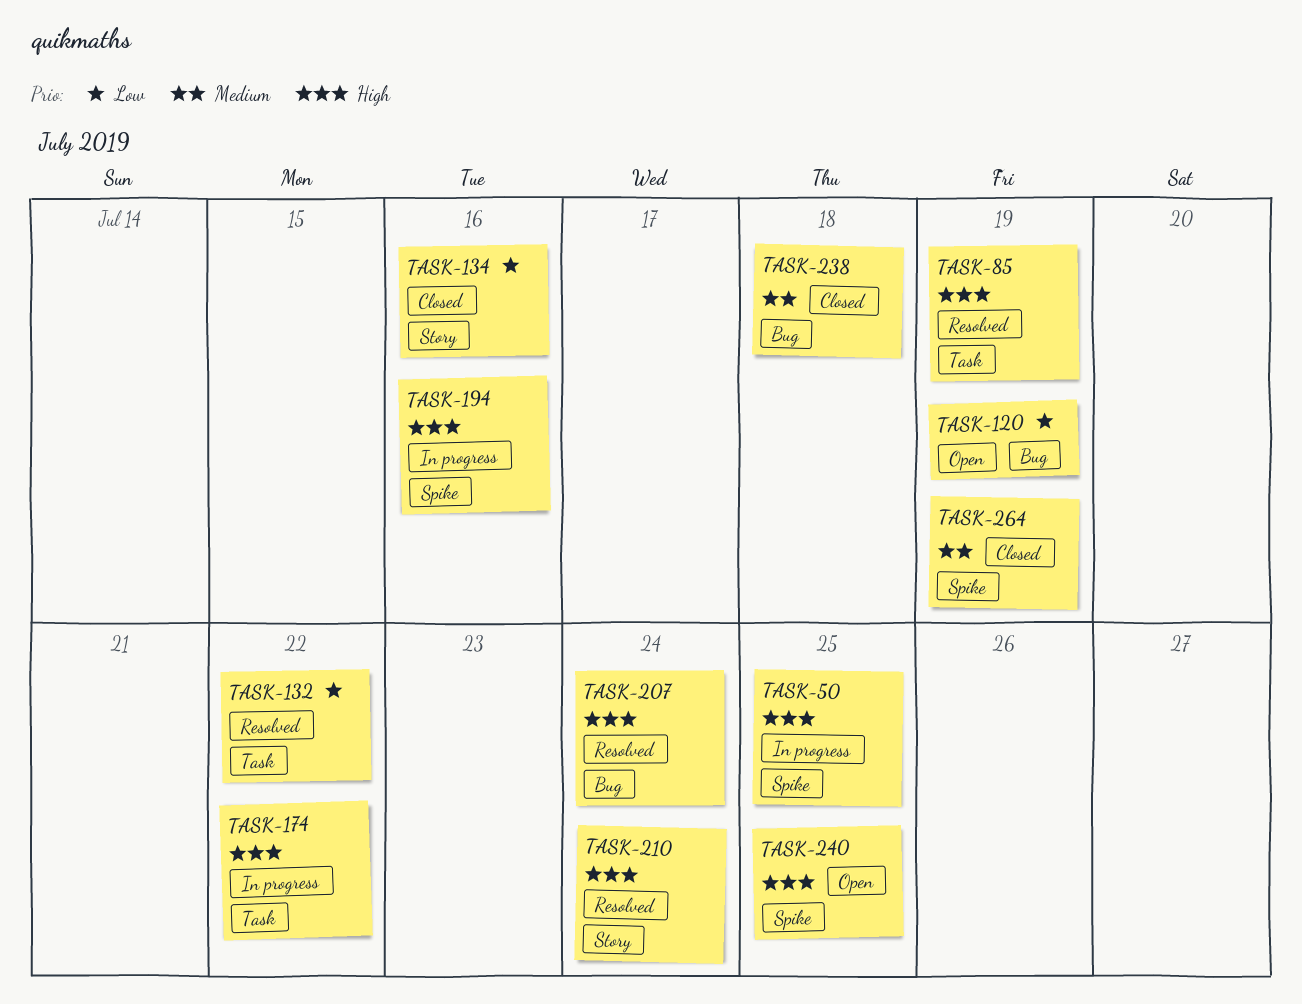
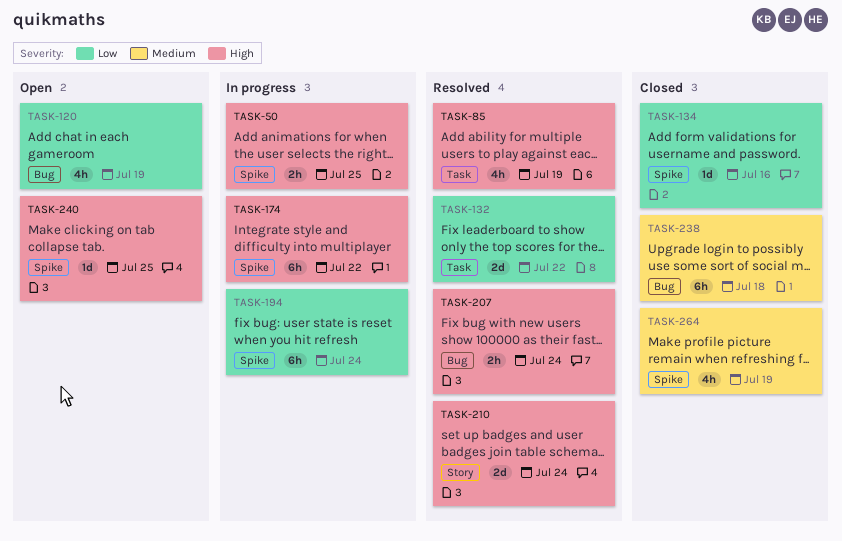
TASK-134, label: Story -> Spike
TASK-174, label: Task -> Spike
TASK-194, priority: High -> Low
TASK-194, due: Jul 16 -> Jul 24

